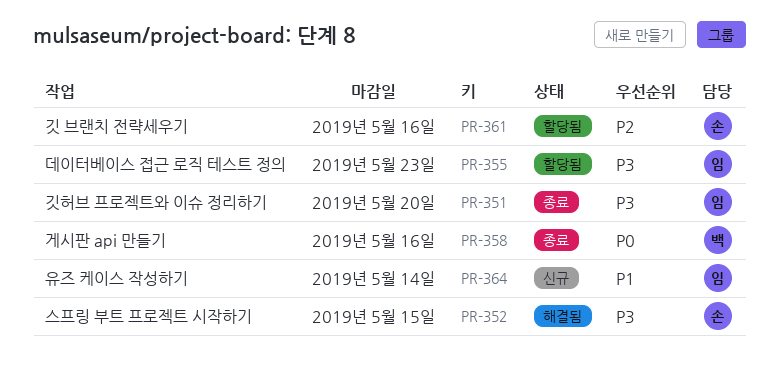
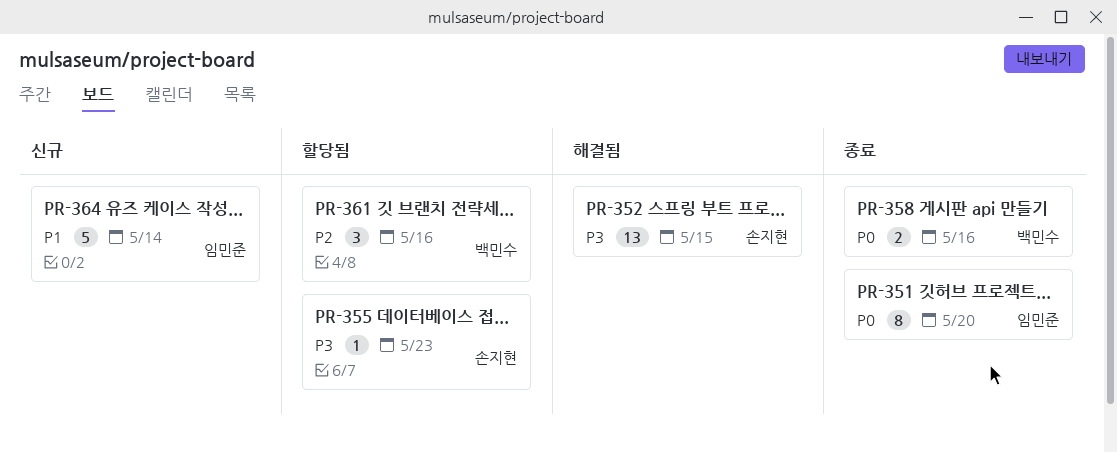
PR-351, priority: P3 -> P0
PR-355, owner: 임민준 -> 손지현
PR-361, owner: 손지현 -> 백민수

